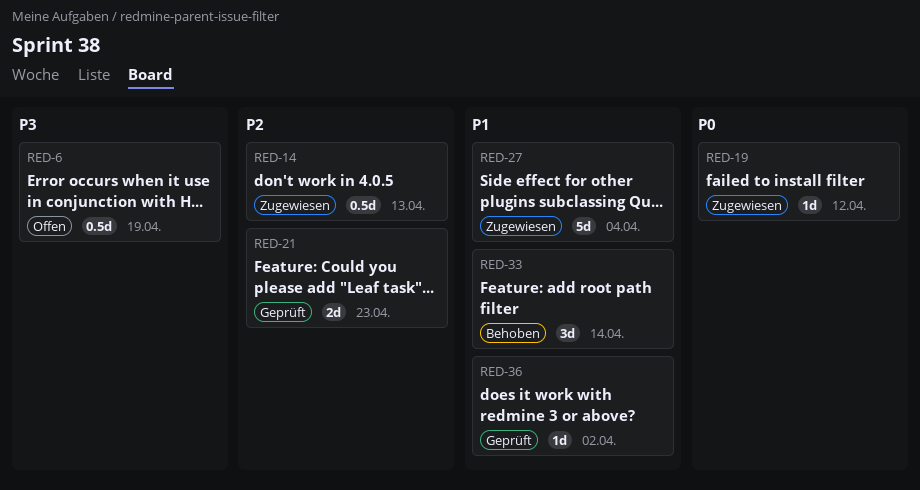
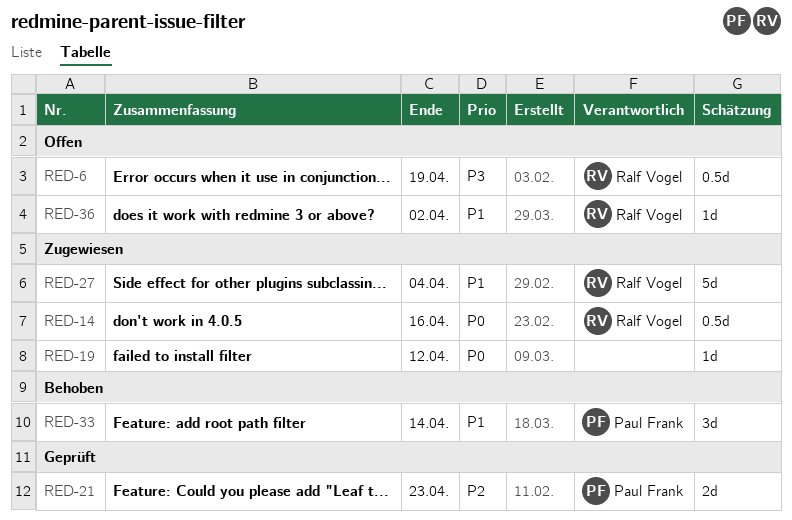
RED-14, priority: P2 -> P0
RED-14, due: Apr 13 -> Apr 16
RED-36, status: Geprüft -> Offen

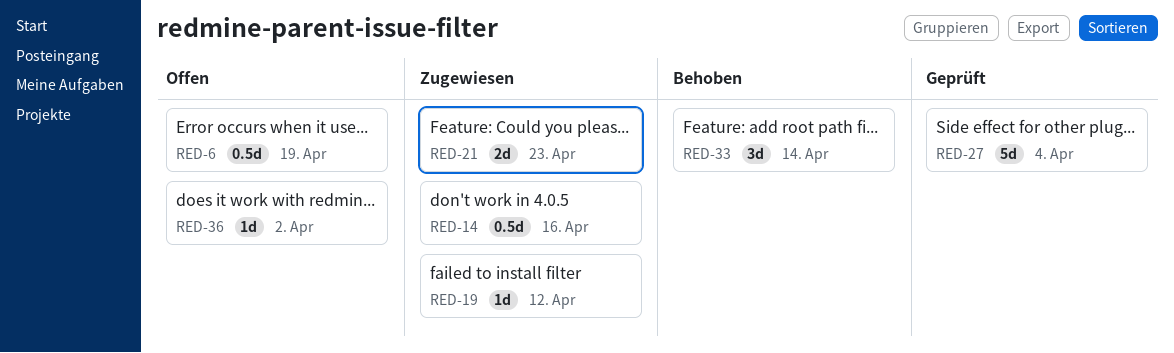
RED-21, status: Geprüft -> Zugewiesen
RED-27, status: Zugewiesen -> Geprüft

